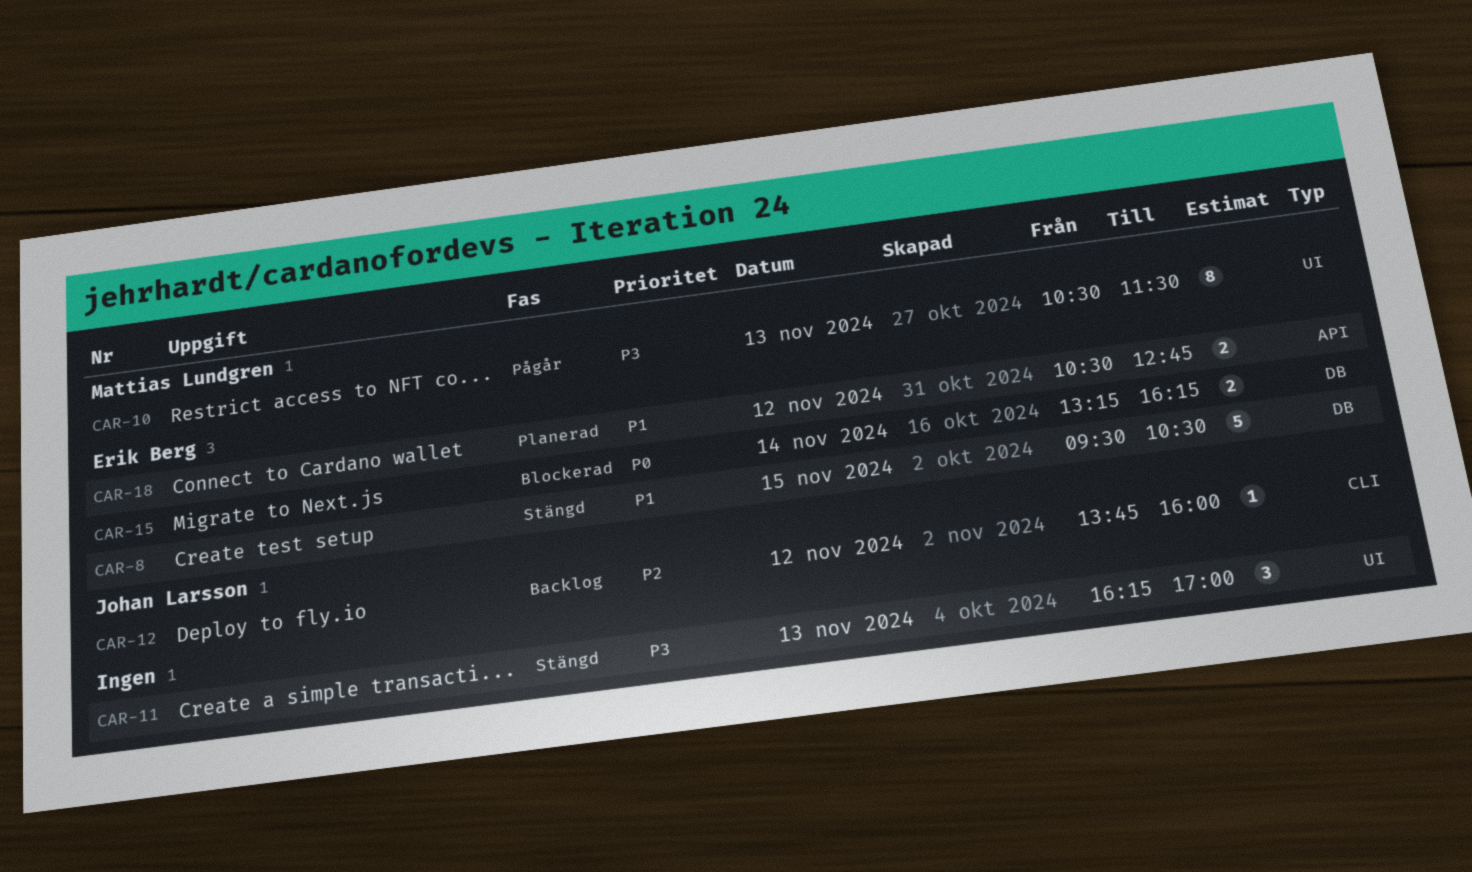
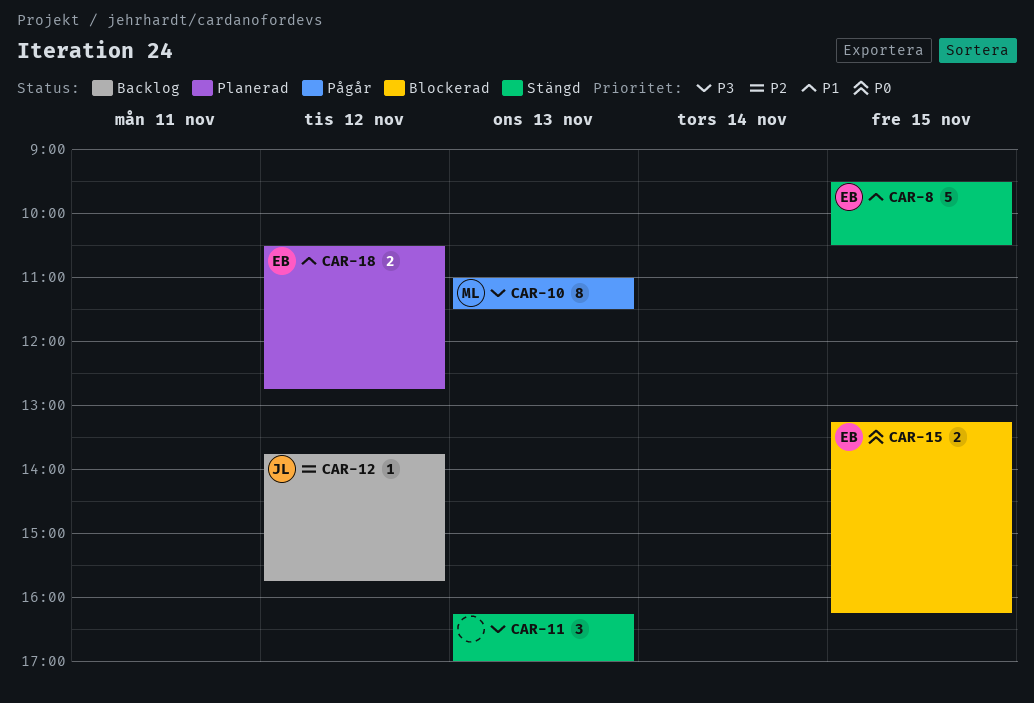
CAR-10, begins: 10:30 -> 11:00
CAR-12, ends: 16:00 -> 15:45
CAR-15, day: Nov 14 -> Nov 15

